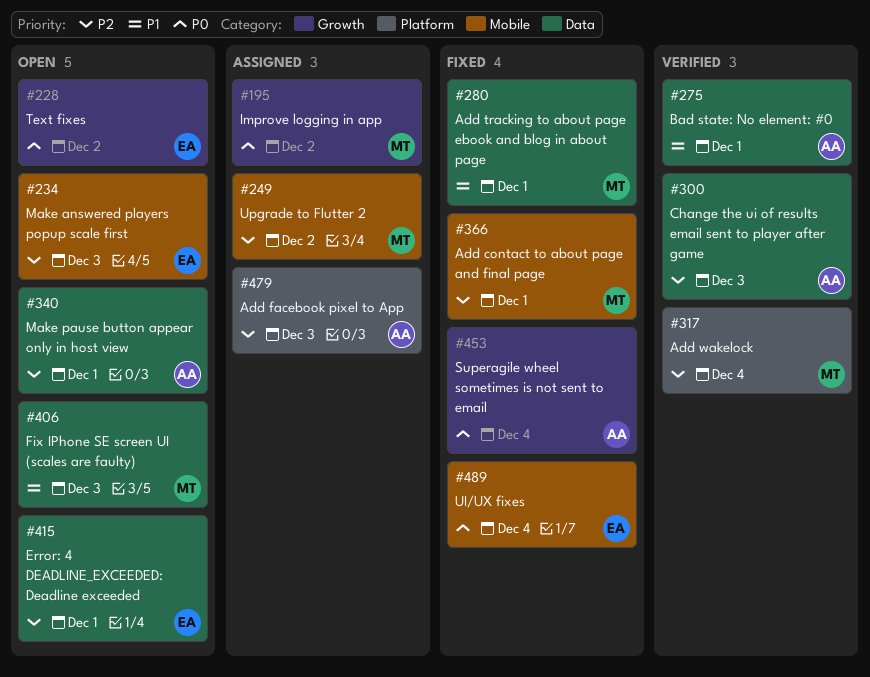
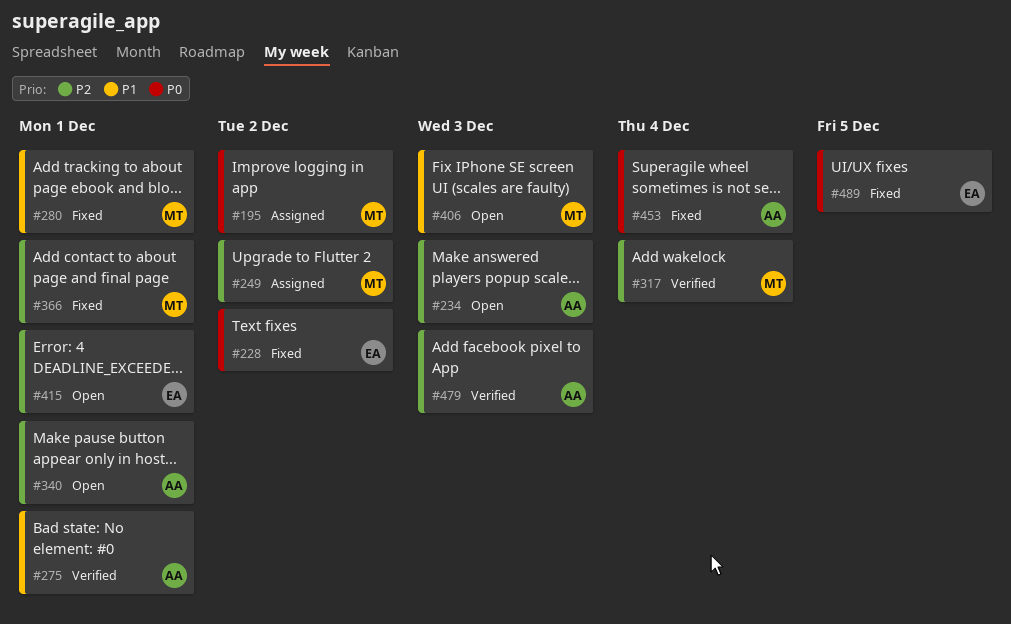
#228, status: Open -> Fixed
#234, owner: EA -> AA
#300: present -> none
#479, status: Assigned -> Verified
#489, due: Dec 4 -> Dec 5

